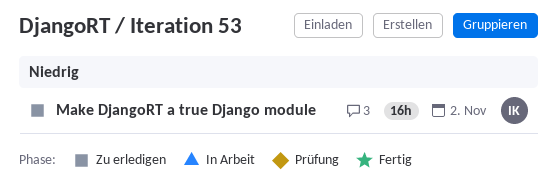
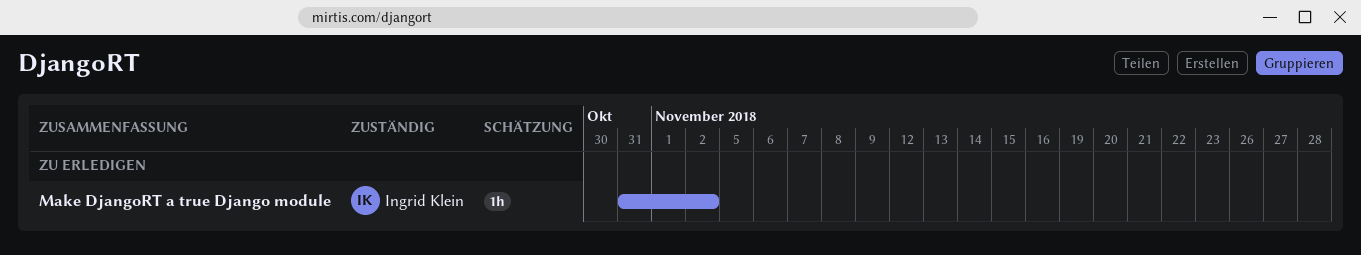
Make DjangoRT a true Django module, estimate: 16h -> 1h

